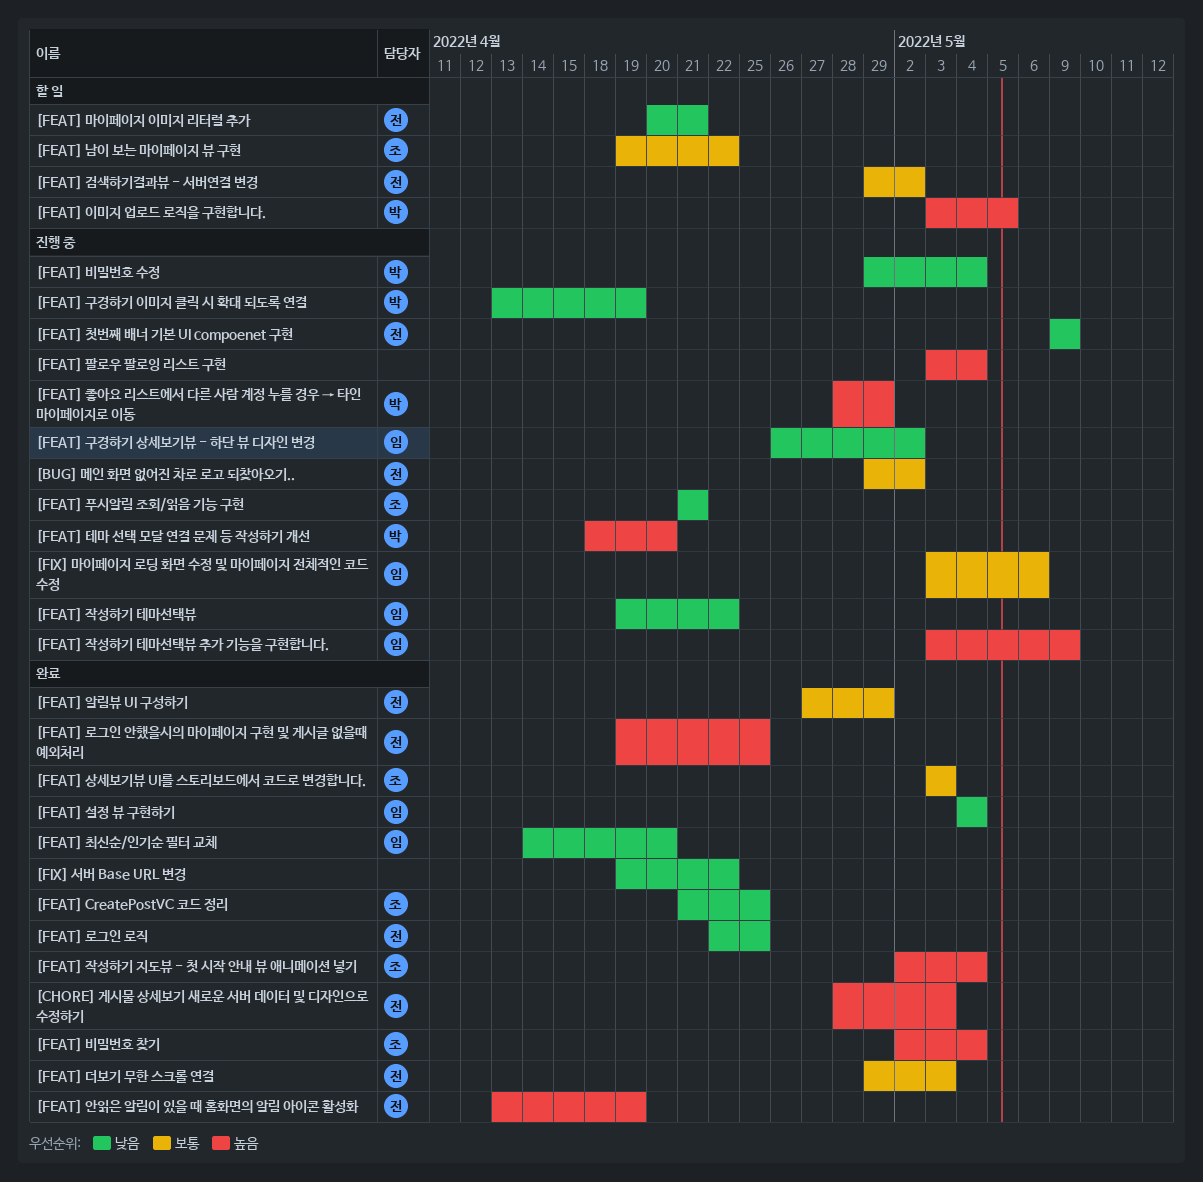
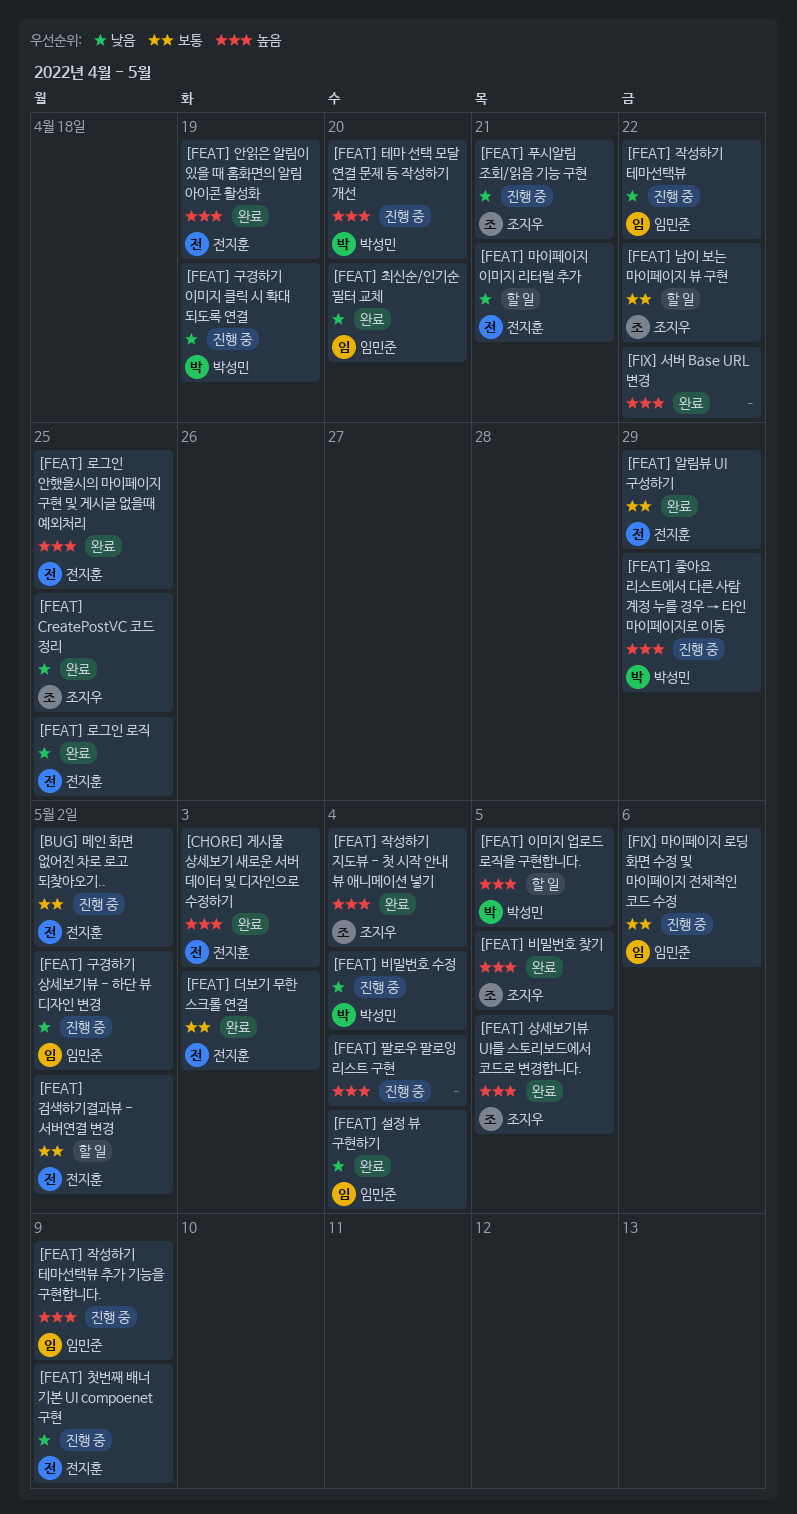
[FEAT] 비밀번호 찾기, due: May 4 -> May 5
[FEAT] 상세보기뷰 UI를 스토리보드에서 코드로 변경합니다., priority: 보통 -> 높음
[FEAT] 상세보기뷰 UI를 스토리보드에서 코드로 변경합니다., due: May 3 -> May 5
[FIX] 서버 Base URL 변경, priority: 낮음 -> 높음

